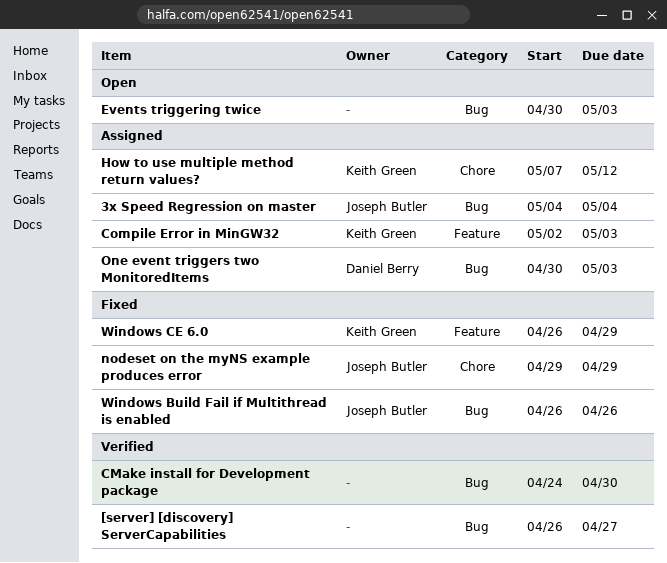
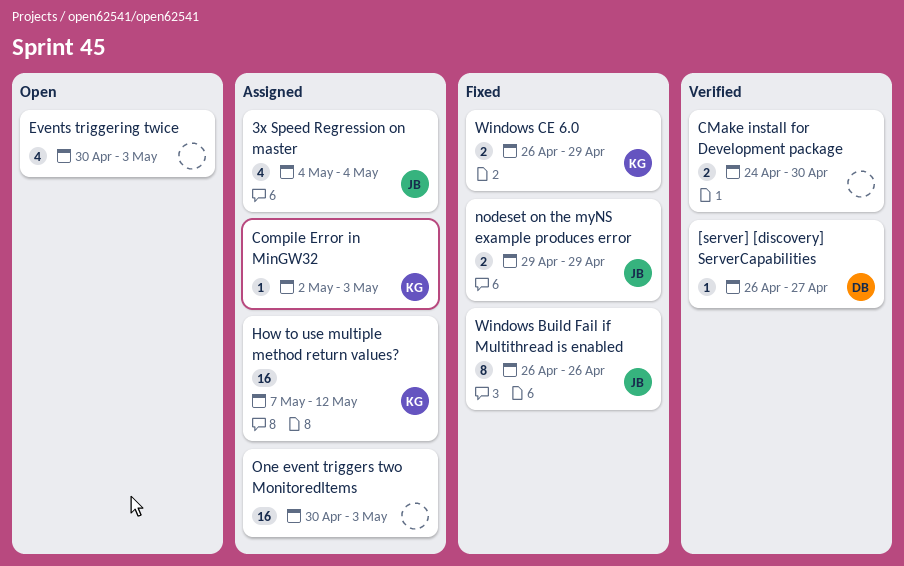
[server] [discovery] ServerCapabilities, owner: none -> Daniel Berry
One event triggers two MonitoredItems, owner: Daniel Berry -> none

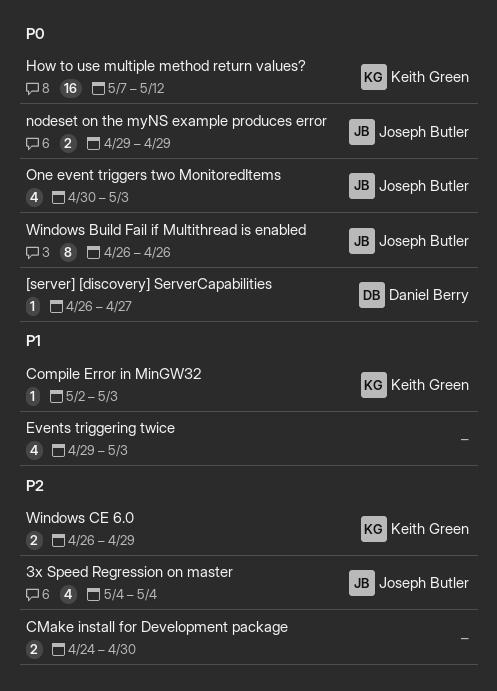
Events triggering twice, start: Apr 30 -> Apr 29
One event triggers two MonitoredItems, owner: none -> Joseph Butler
One event triggers two MonitoredItems, estimate: 16 -> 4

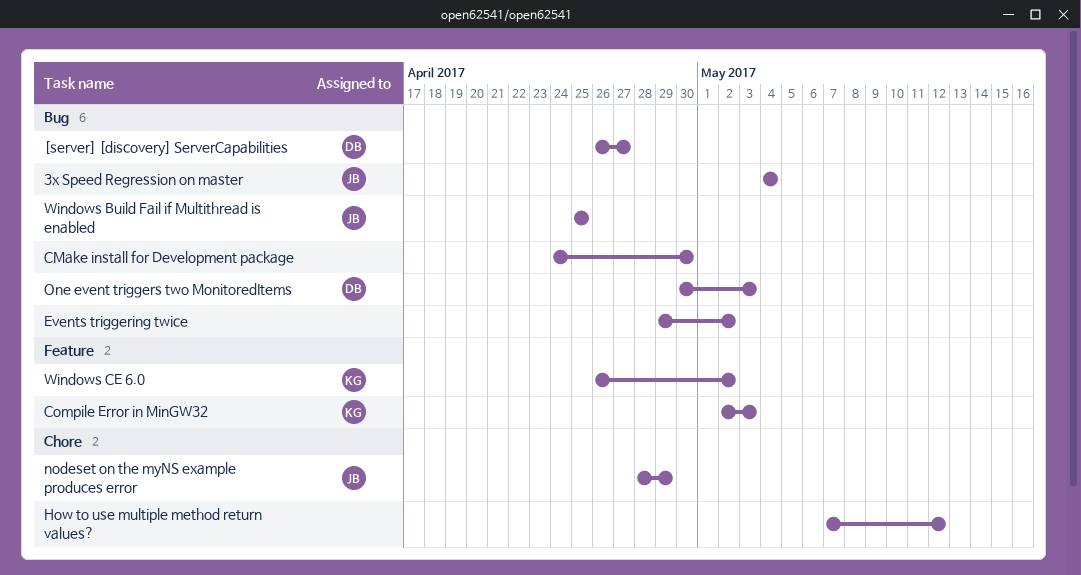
Events triggering twice, due: May 3 -> May 2
How to use multiple method return values?, owner: Keith Green -> none
nodeset on the myNS example produces error, start: Apr 29 -> Apr 28
One event triggers two MonitoredItems, owner: Joseph Butler -> Daniel Berry
Windows Build Fail if Multithread is enabled, start: Apr 26 -> Apr 25
Windows Build Fail if Multithread is enabled, due: Apr 26 -> Apr 25
Windows CE 6.0, due: Apr 29 -> May 2

